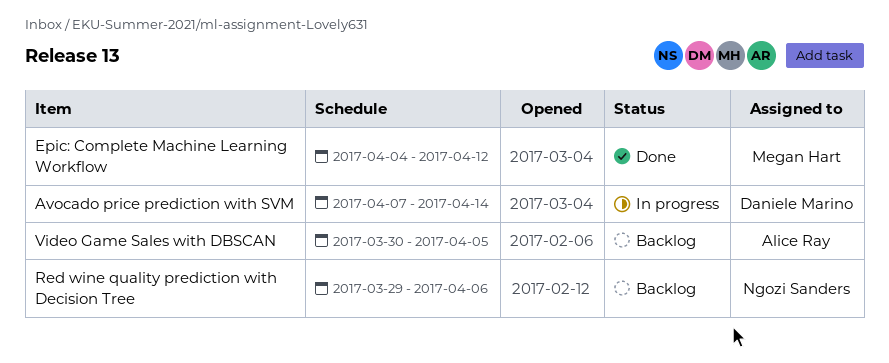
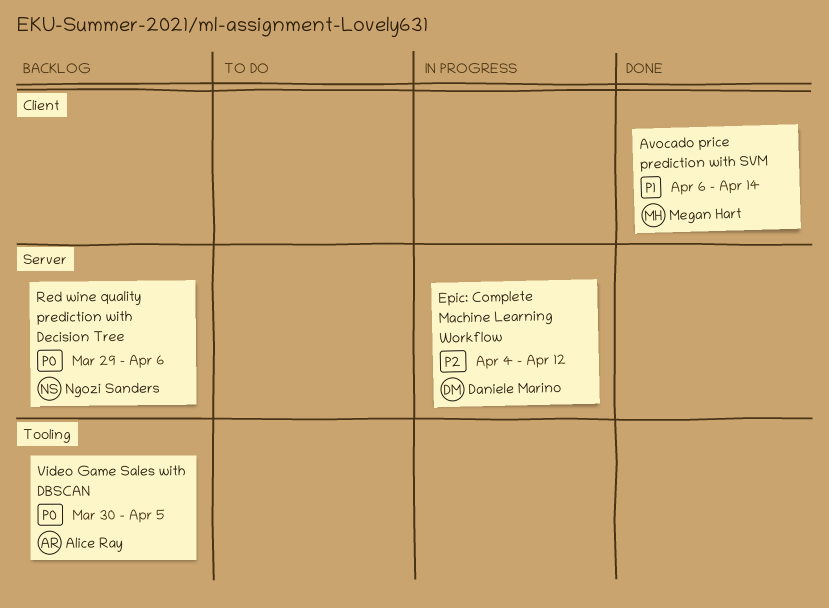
Avocado price prediction with SVM, status: In progress -> Done
Avocado price prediction with SVM, owner: Daniele Marino -> Megan Hart
Avocado price prediction with SVM, start: Apr 7 -> Apr 6
Epic: Complete Machine Learning Workflow, status: Done -> In progress
Epic: Complete Machine Learning Workflow, owner: Megan Hart -> Daniele Marino

